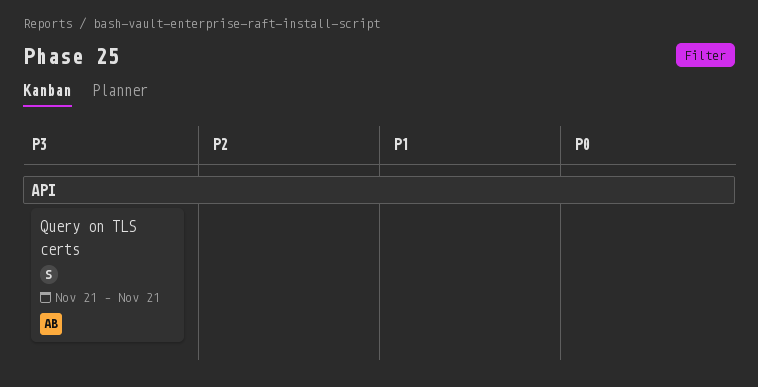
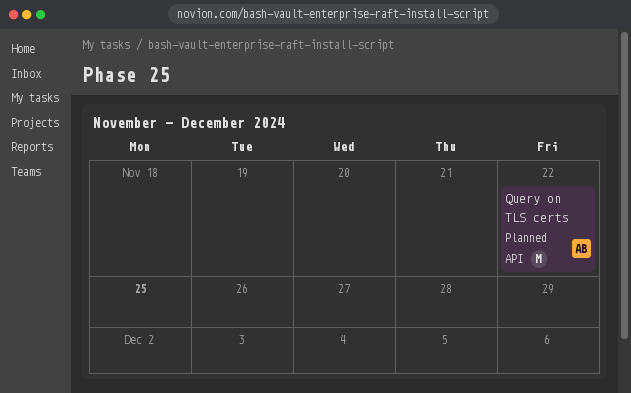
Query on TLS certs, estimate: S -> M
Query on TLS certs, due: Nov 21 -> Nov 22

